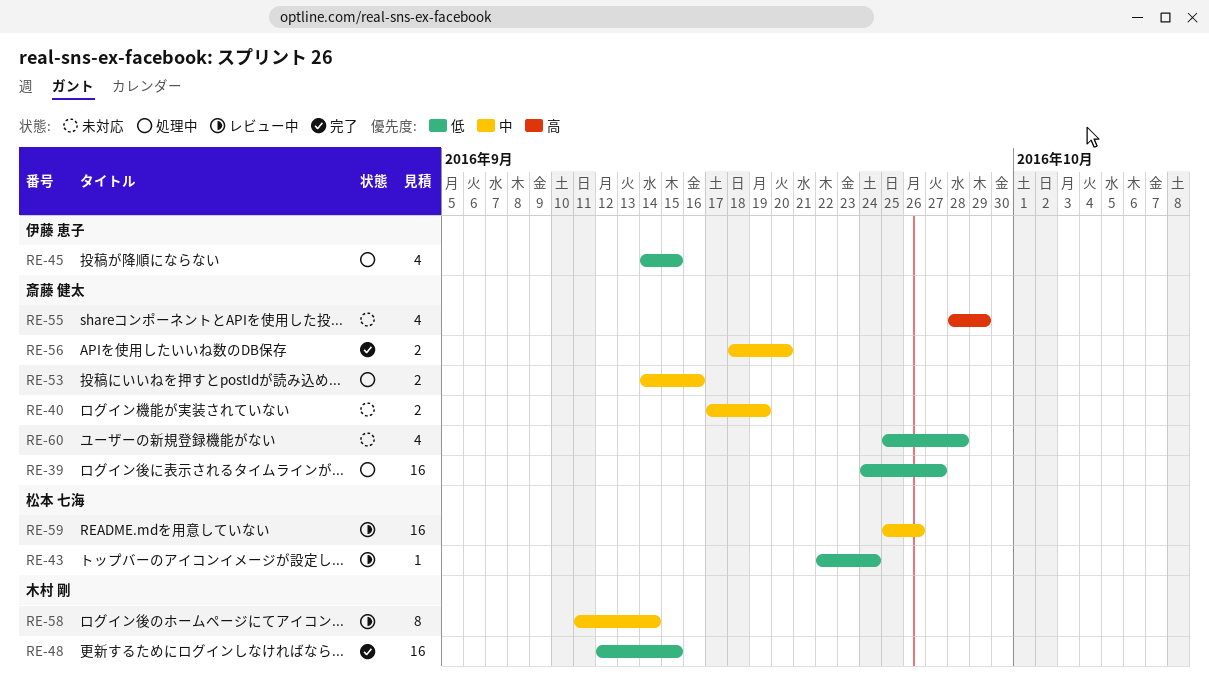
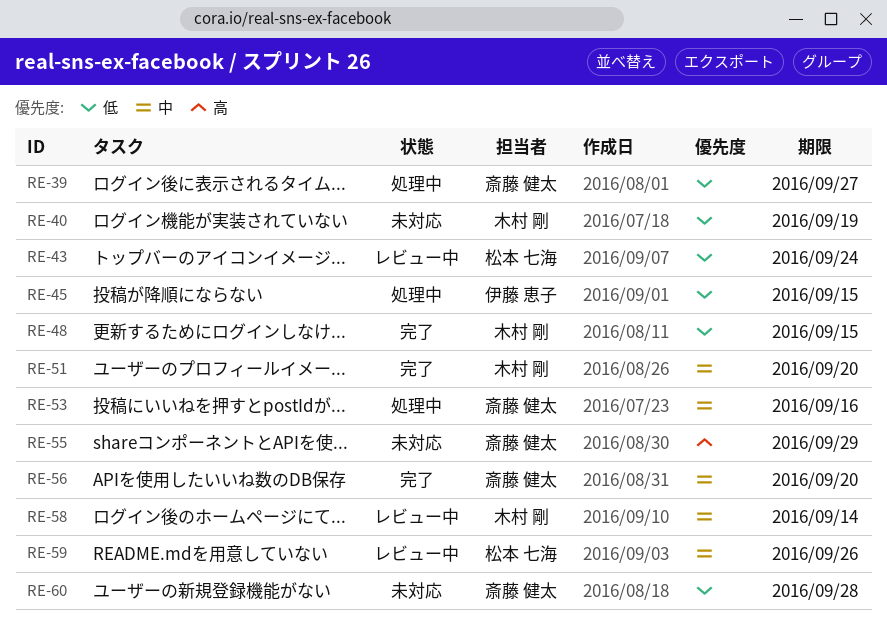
RE-40, owner: 斎藤 健太 -> 木村 剛
RE-40, priority: 中 -> 低
RE-51: none -> present

